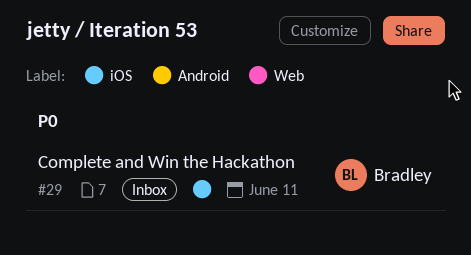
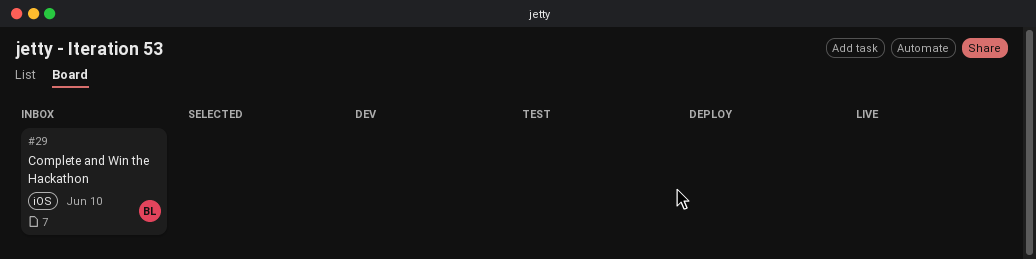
#29, due: Jun 11 -> Jun 10

